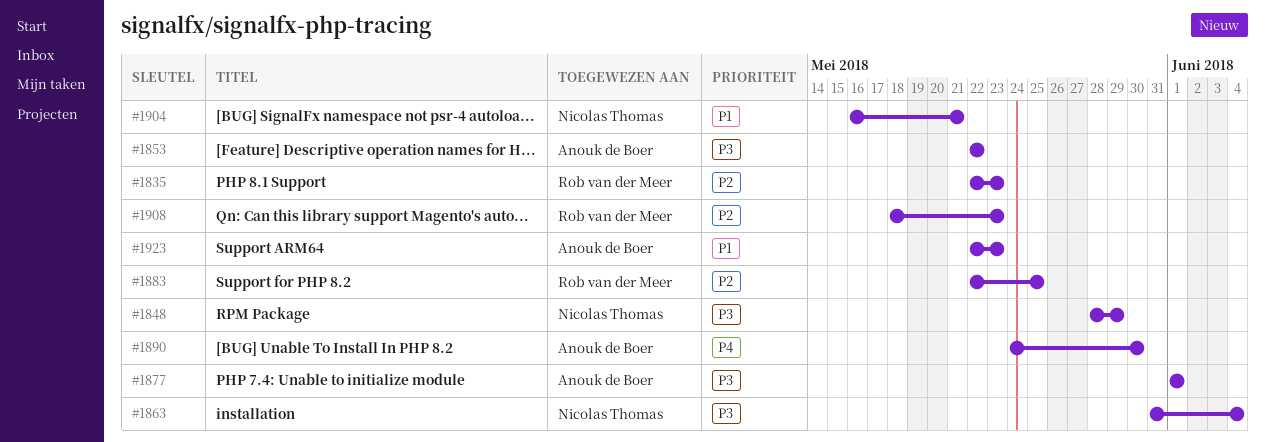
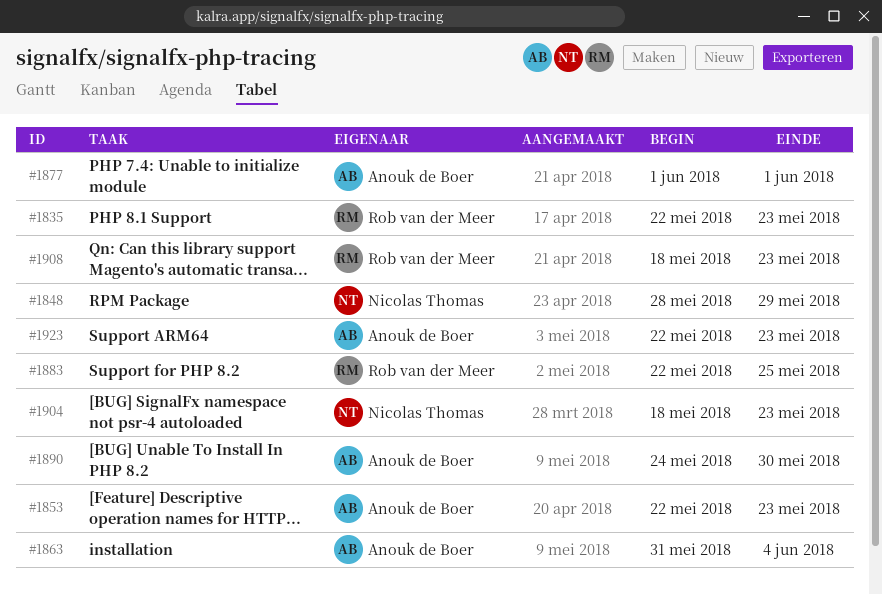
#1853, due: May 22 -> May 23
#1863, owner: Nicolas Thomas -> Anouk de Boer
#1904, start: May 16 -> May 18
#1904, due: May 21 -> May 23

